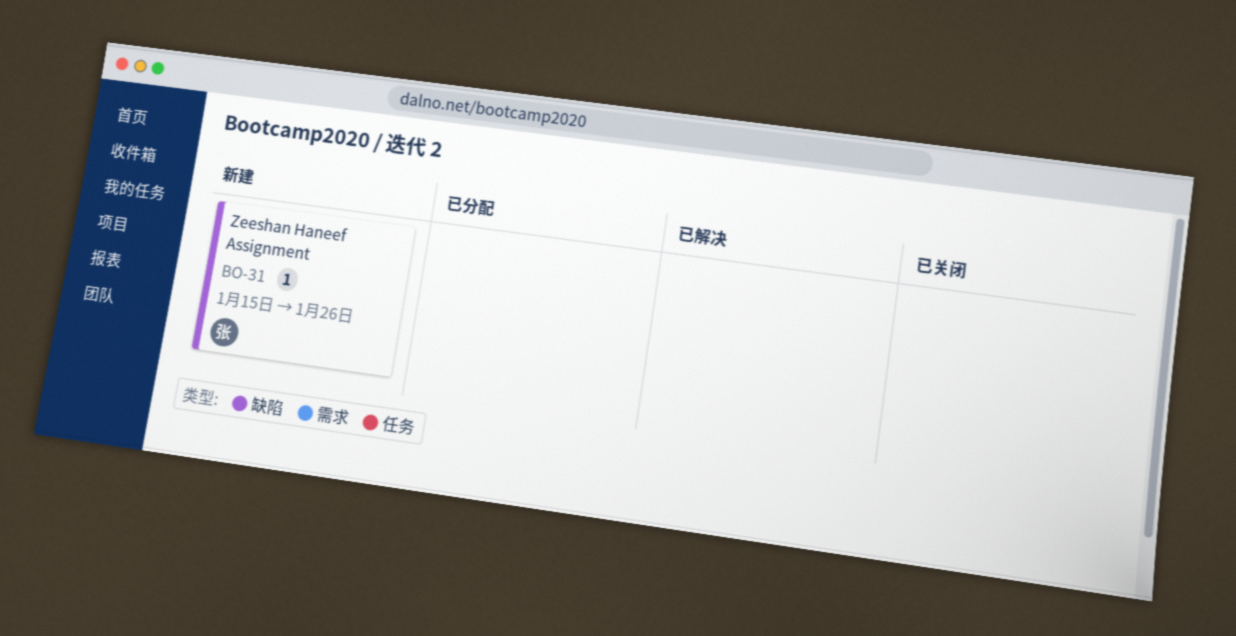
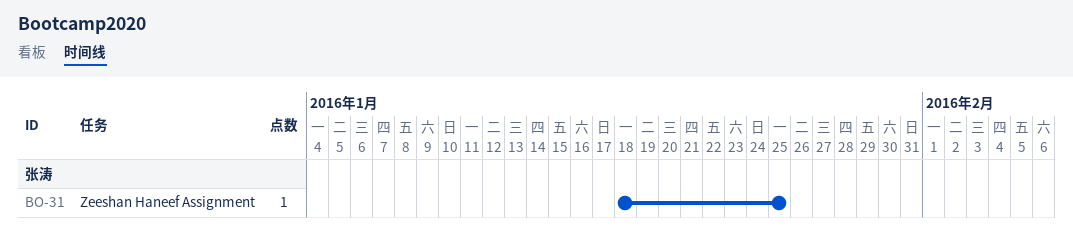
BO-31, start: Jan 15 -> Jan 18
BO-31, due: Jan 26 -> Jan 25

